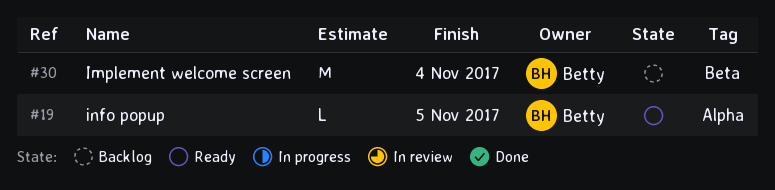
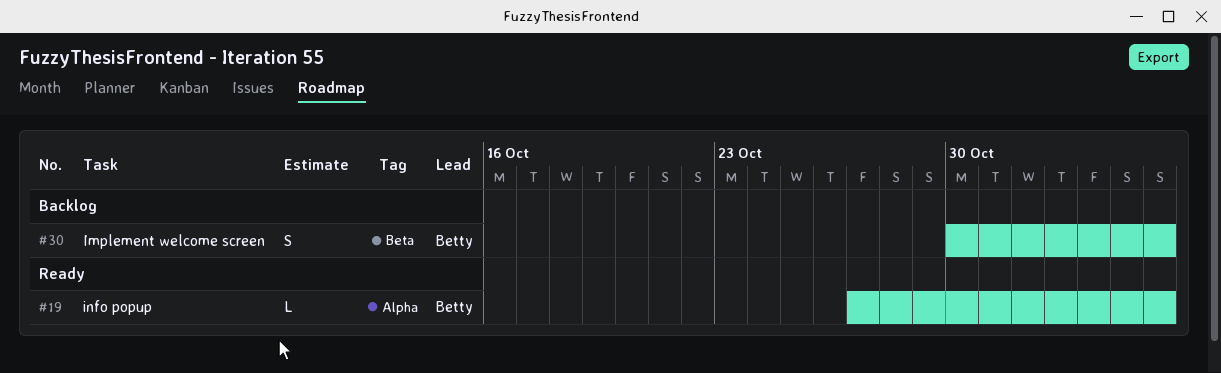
#30, estimate: M -> S
#30, due: Nov 4 -> Nov 5

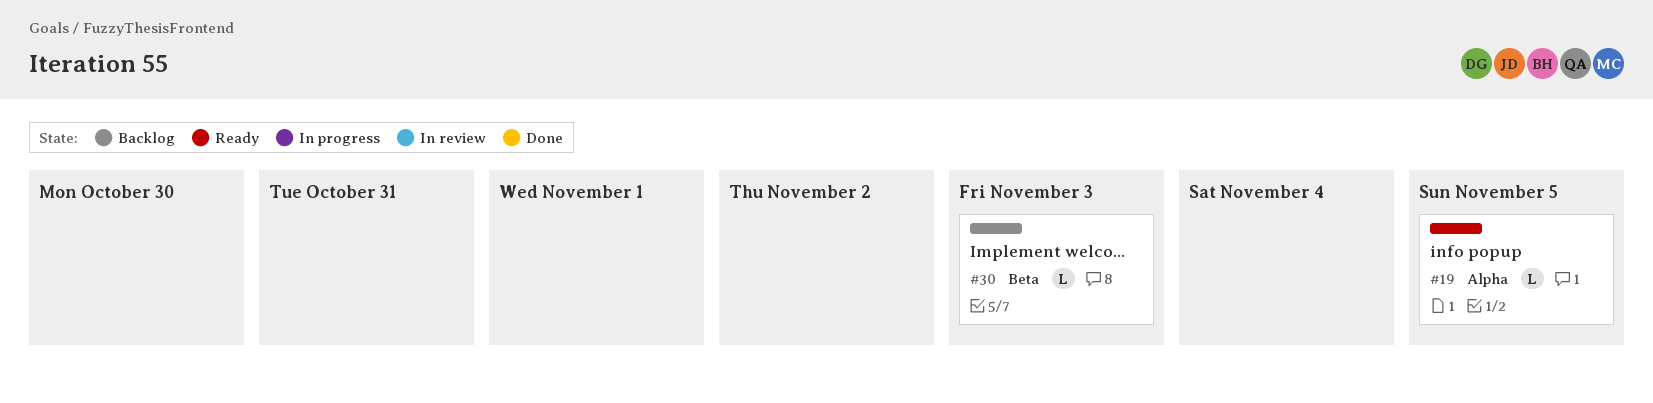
#30, estimate: S -> L
#30, due: Nov 5 -> Nov 3

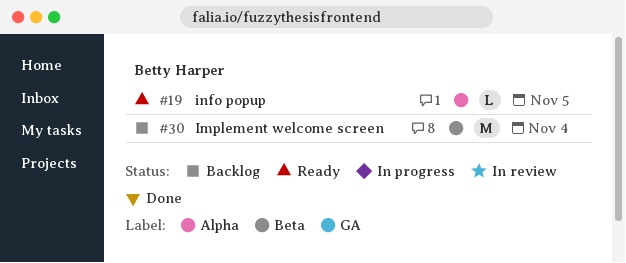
#30, estimate: L -> M
#30, due: Nov 3 -> Nov 4

